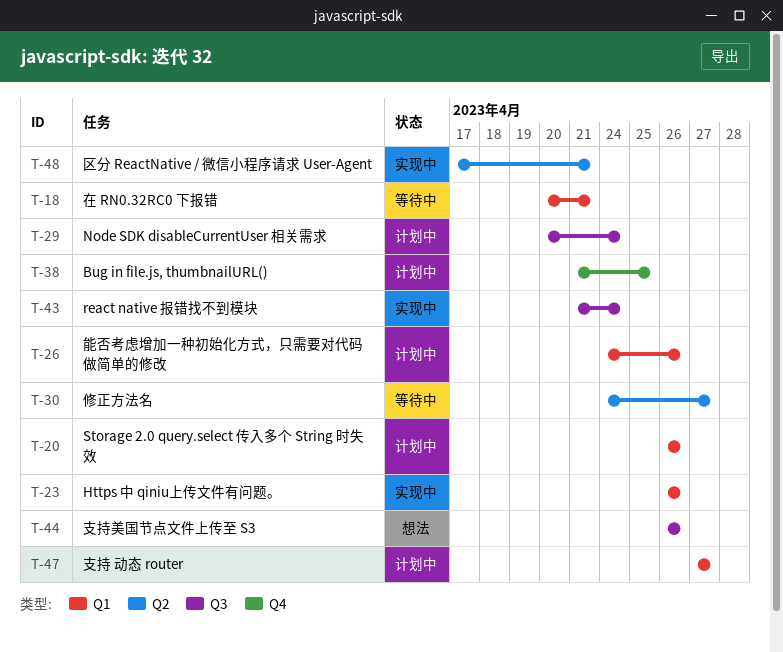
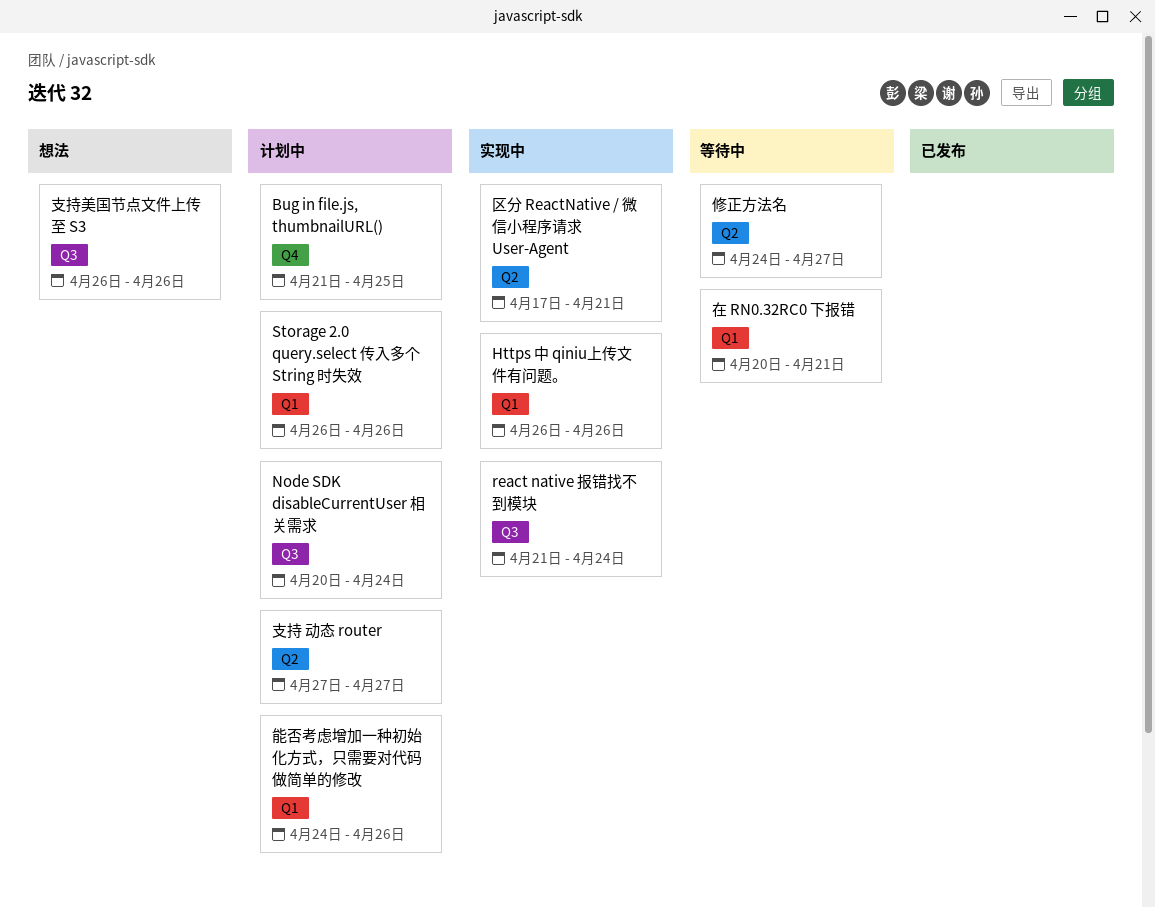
支持 动态 router, label: Q1 -> Q2

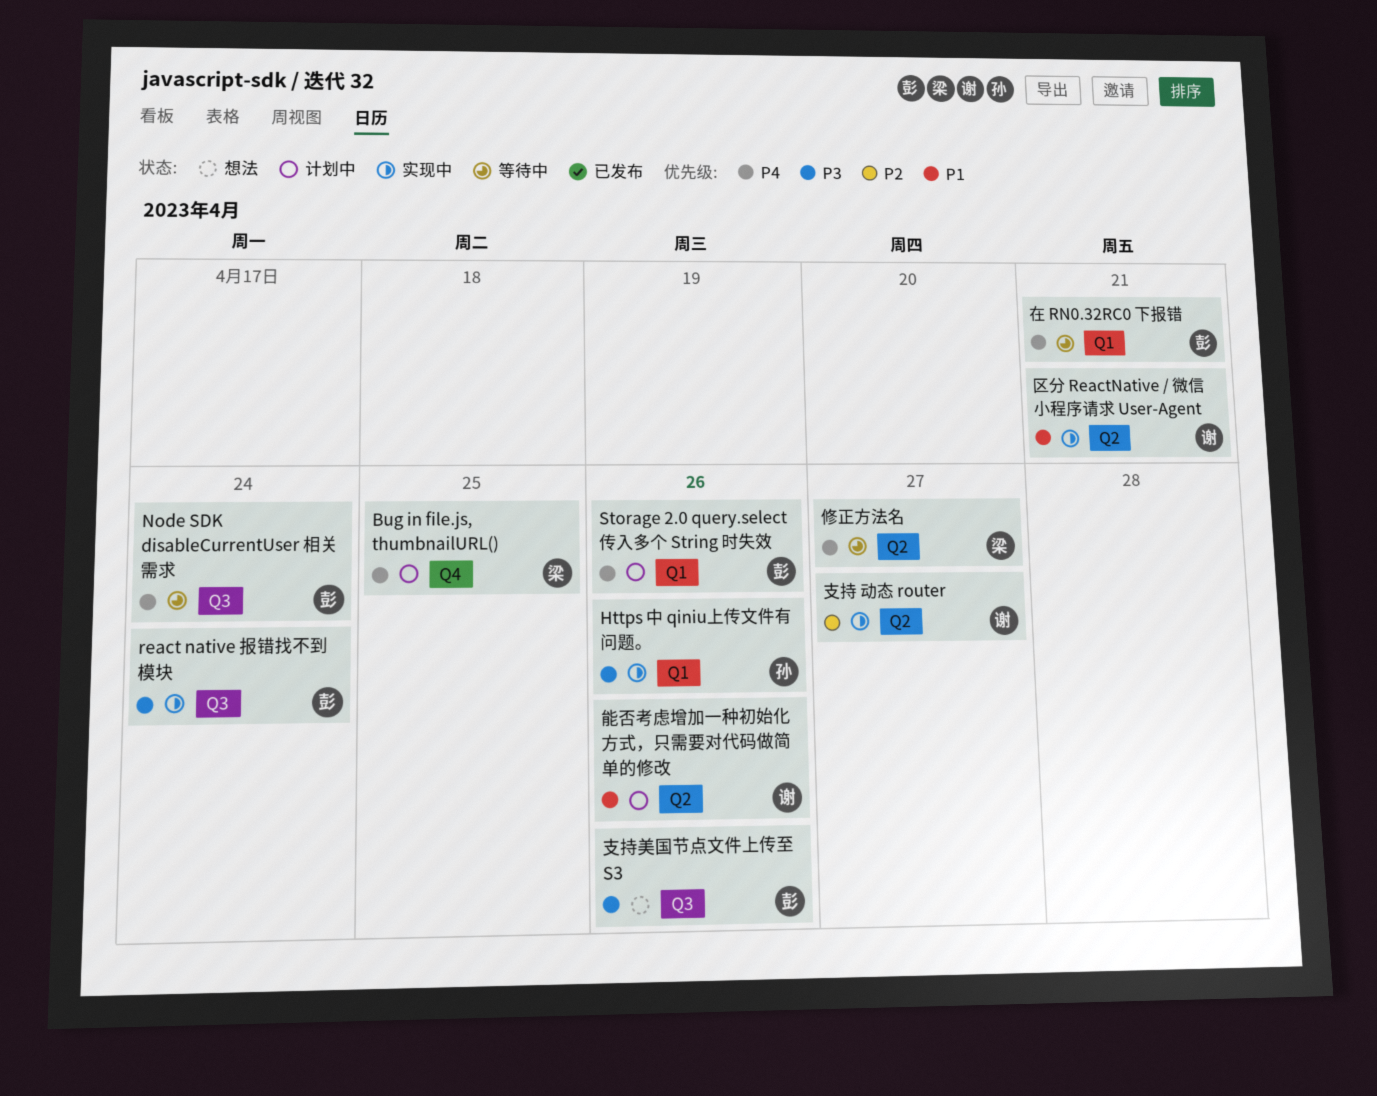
Node SDK disableCurrentUser 相关需求, status: 计划中 -> 等待中
支持 动态 router, status: 计划中 -> 实现中
能否考虑增加一种初始化方式，只需要对代码做简单的修改, label: Q1 -> Q2

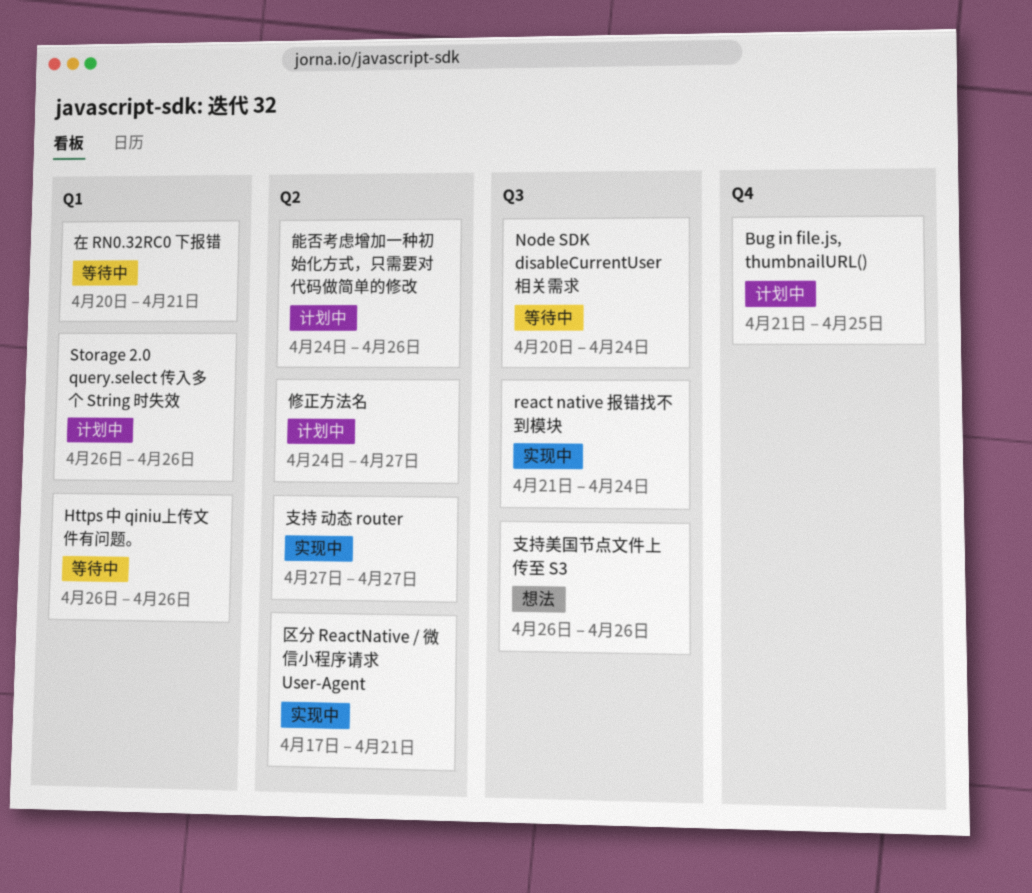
Https 中 qiniu上传文件有问题。, status: 实现中 -> 等待中
修正方法名, status: 等待中 -> 计划中

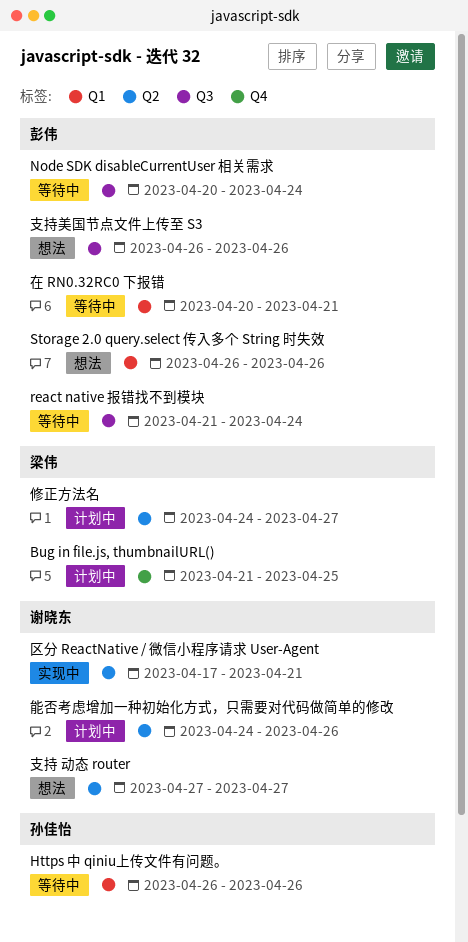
react native 报错找不到模块, status: 实现中 -> 等待中
Storage 2.0 query.select 传入多个 String 时失效, status: 计划中 -> 想法
支持 动态 router, status: 实现中 -> 想法

